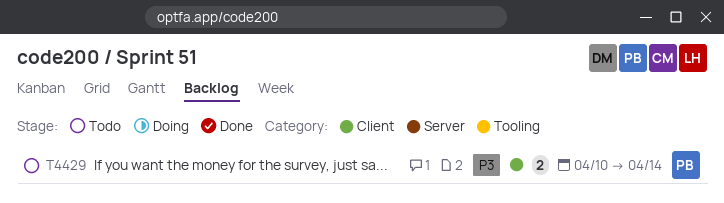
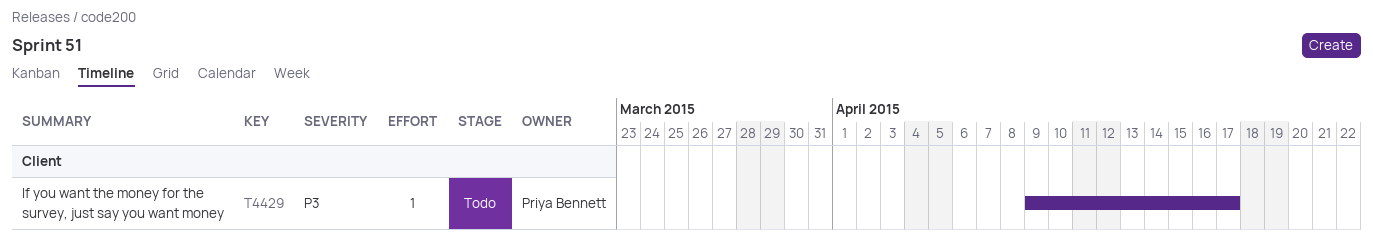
T4429, estimate: 2 -> 1
T4429, start: Apr 10 -> Apr 9
T4429, due: Apr 14 -> Apr 17

